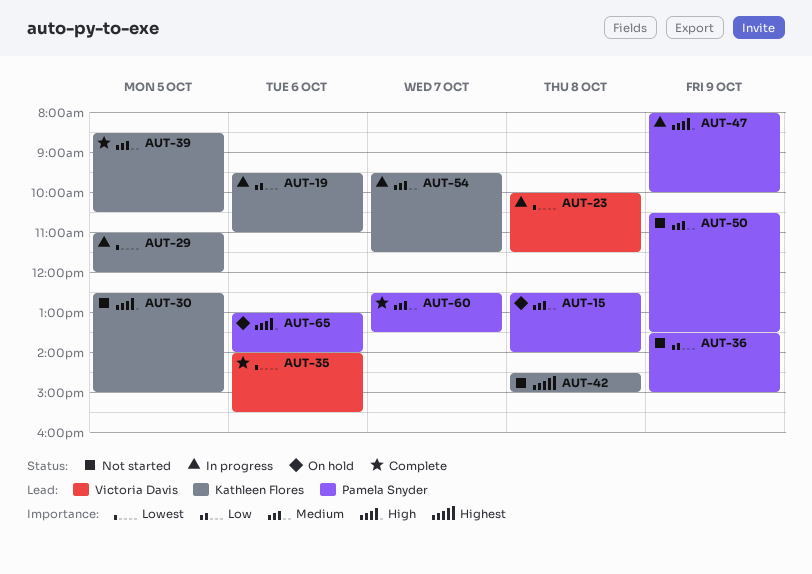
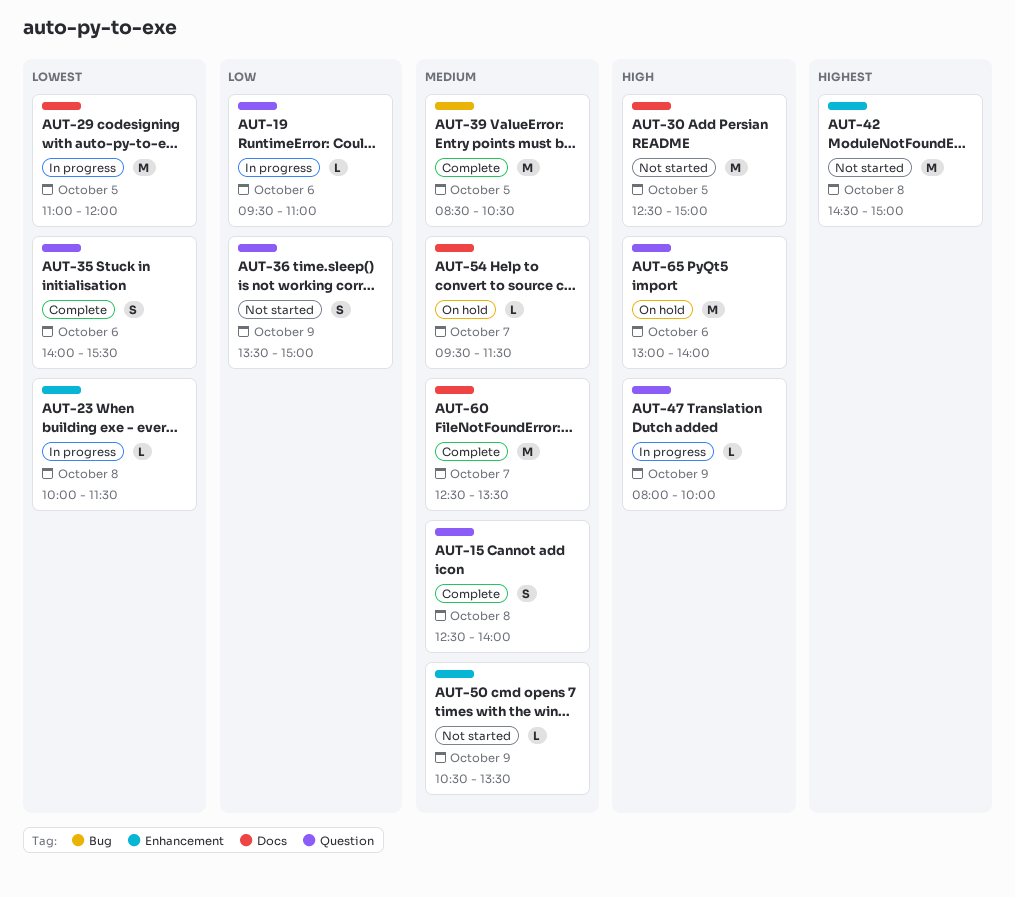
AUT-15, status: On hold -> Complete
AUT-54, status: In progress -> On hold

